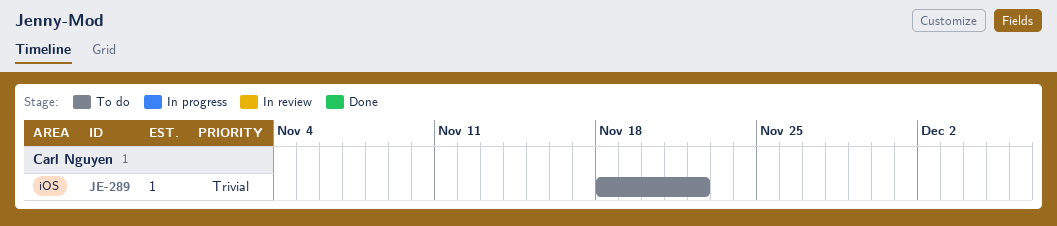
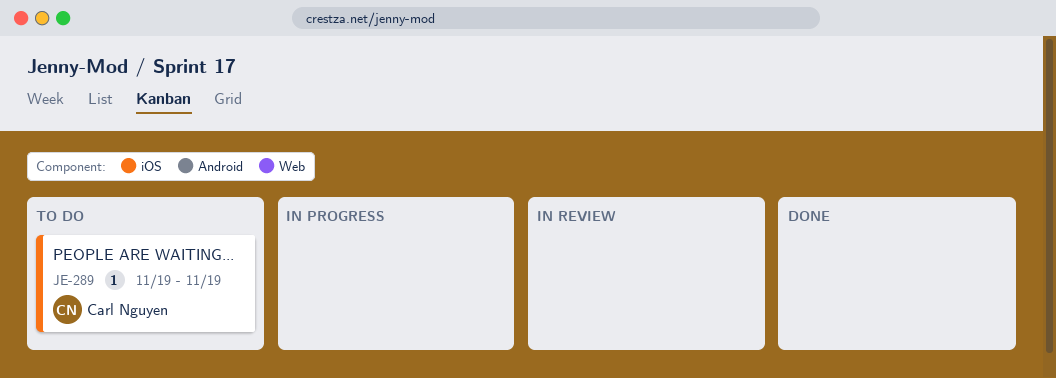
JE-289, start: Nov 18 -> Nov 19
JE-289, due: Nov 22 -> Nov 19

